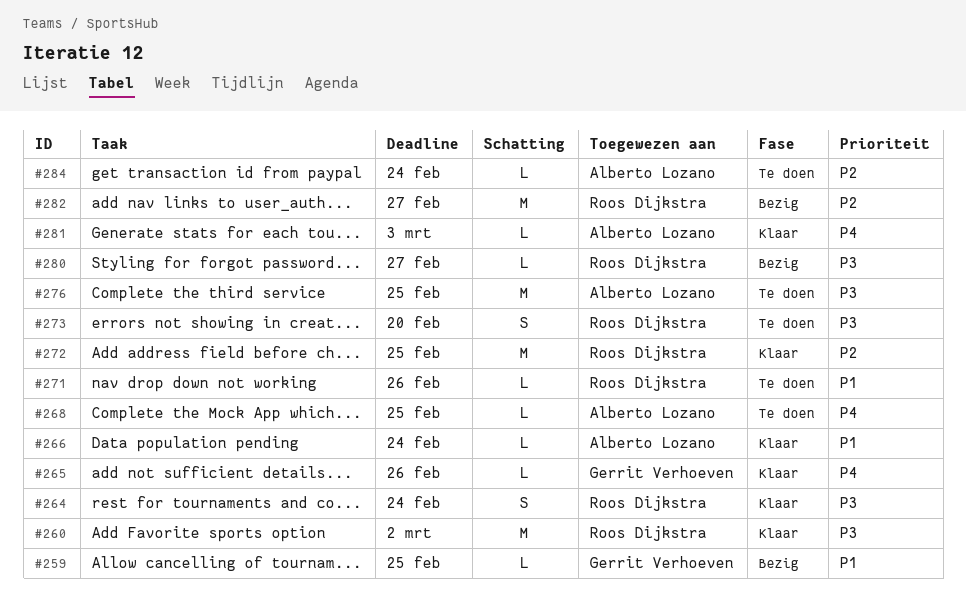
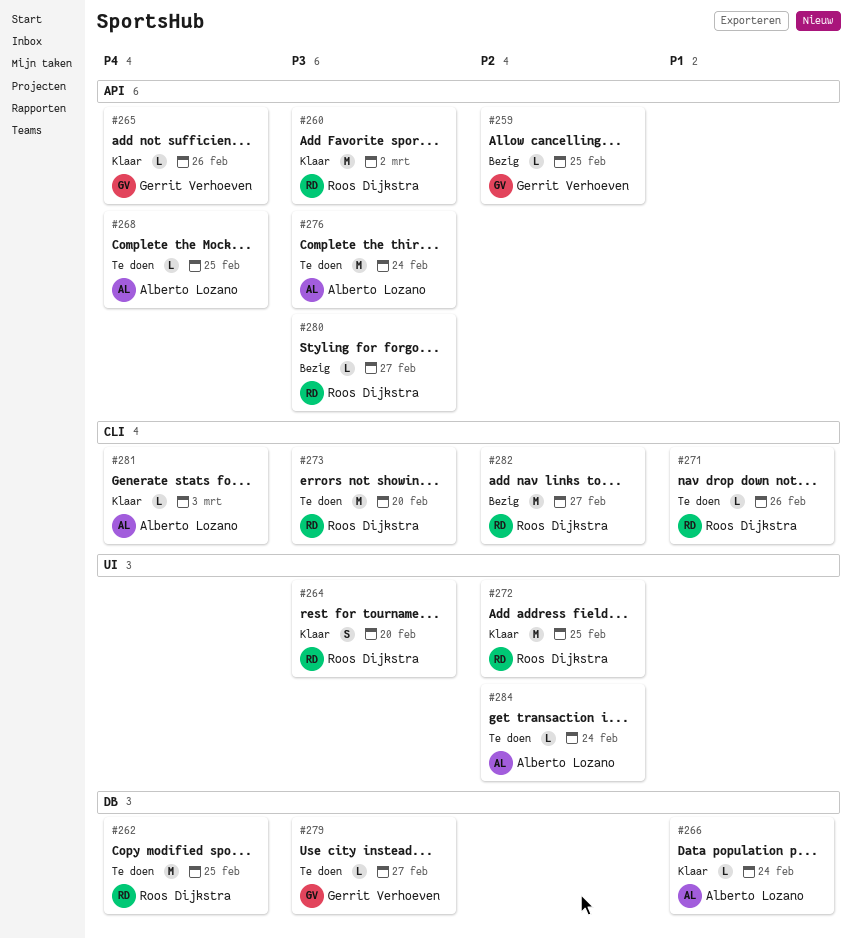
#259, priority: P1 -> P2
#262: none -> present
#264, due: Feb 24 -> Feb 20
#273, estimate: S -> M
#276, due: Feb 25 -> Feb 24
#279: none -> present

